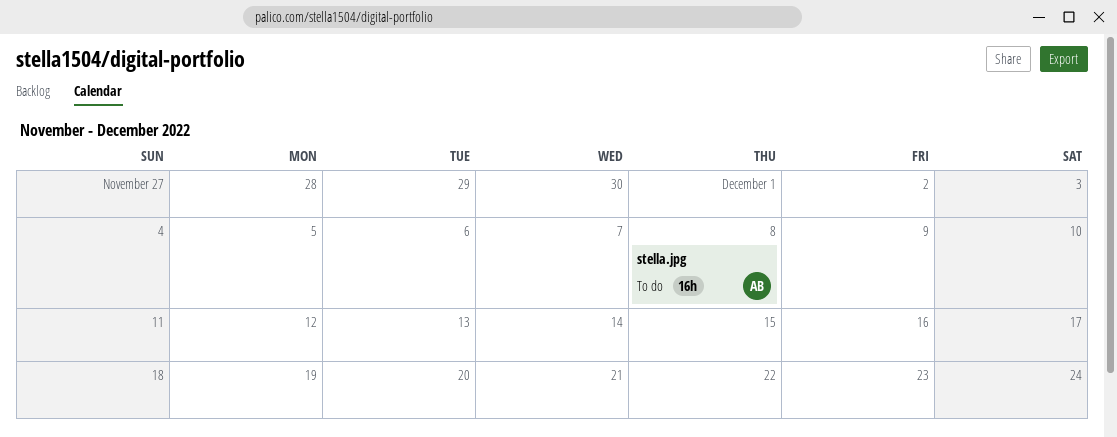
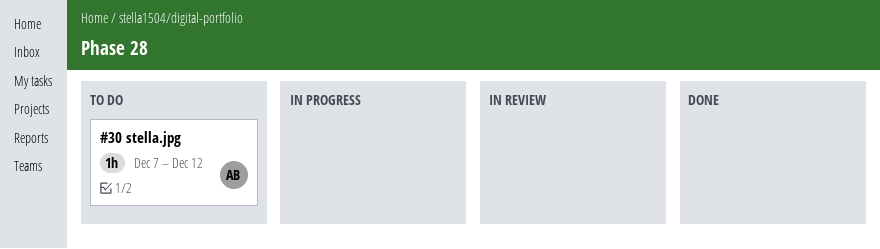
stella.jpg, estimate: 16h -> 1h
stella.jpg, due: Dec 8 -> Dec 12

